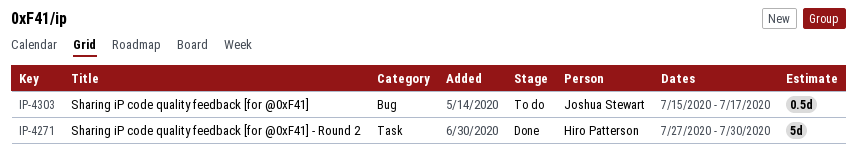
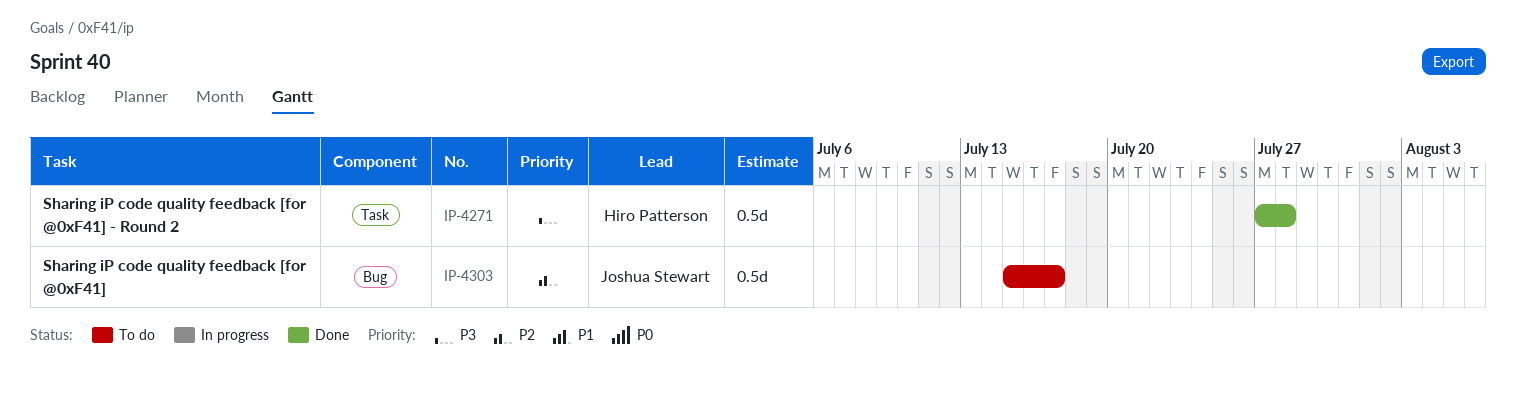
IP-4271, estimate: 5d -> 0.5d
IP-4271, due: Jul 30 -> Jul 28

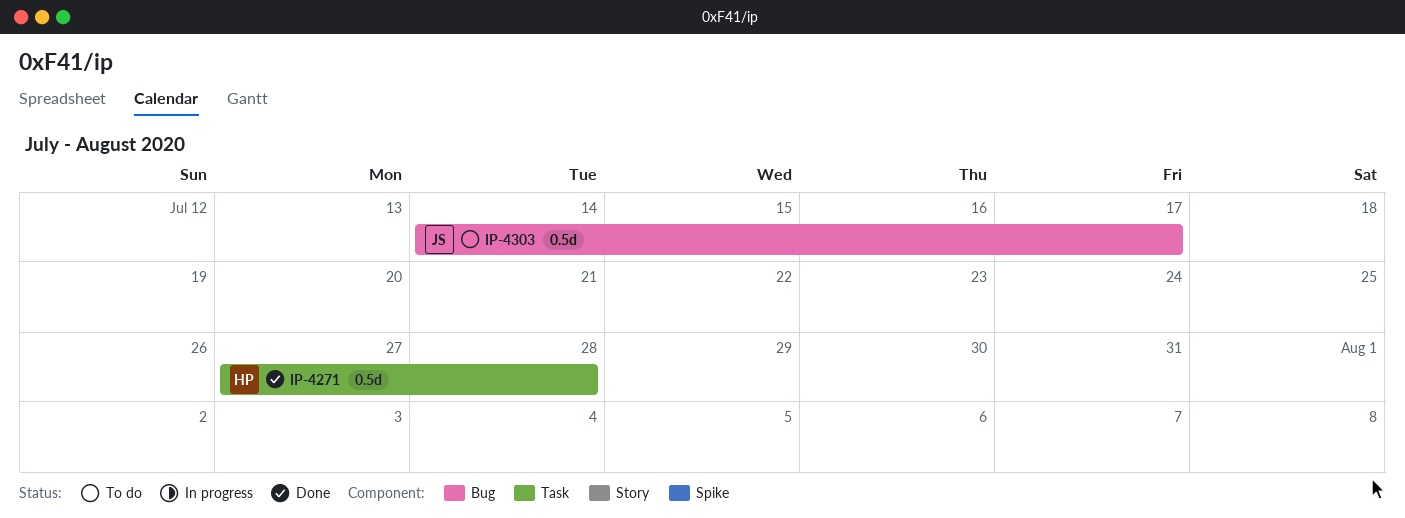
IP-4303, start: Jul 15 -> Jul 14

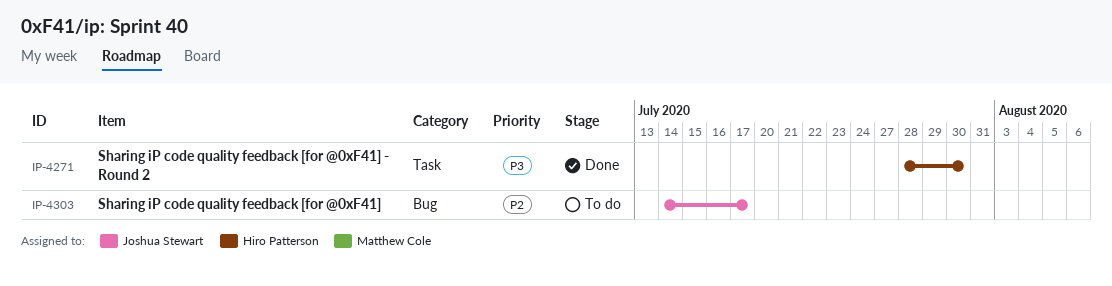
IP-4271, start: Jul 27 -> Jul 28
IP-4271, due: Jul 28 -> Jul 30

